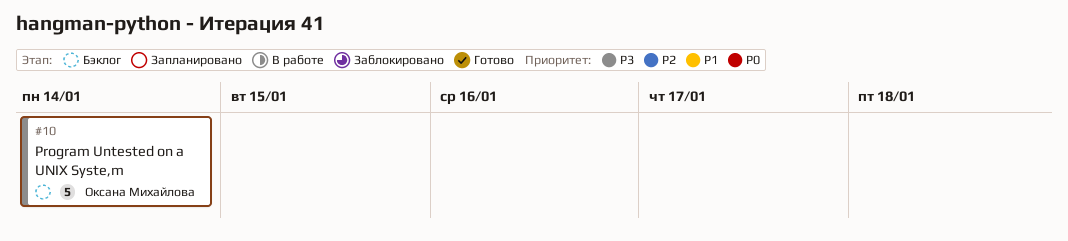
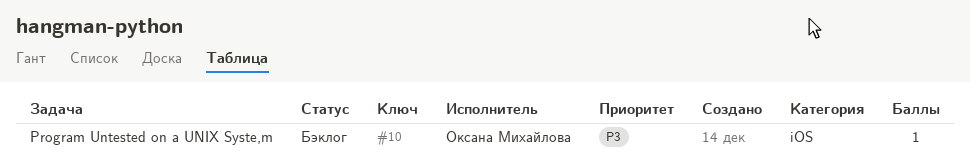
#10, estimate: 5 -> 1

